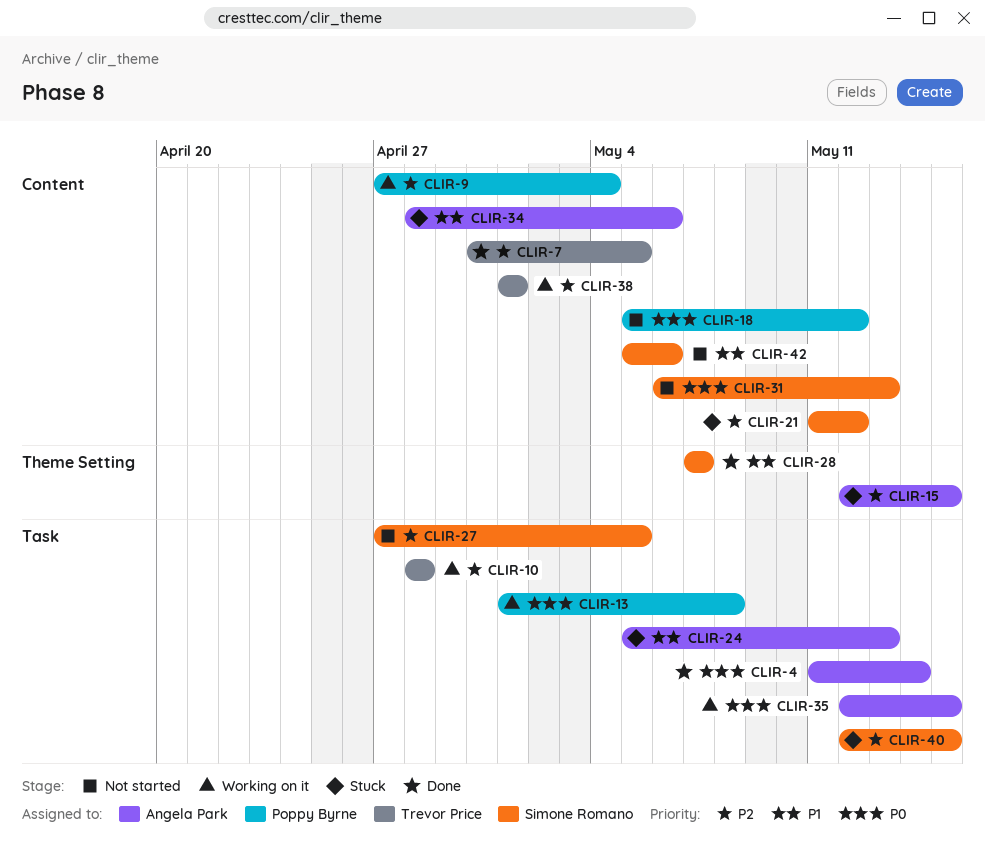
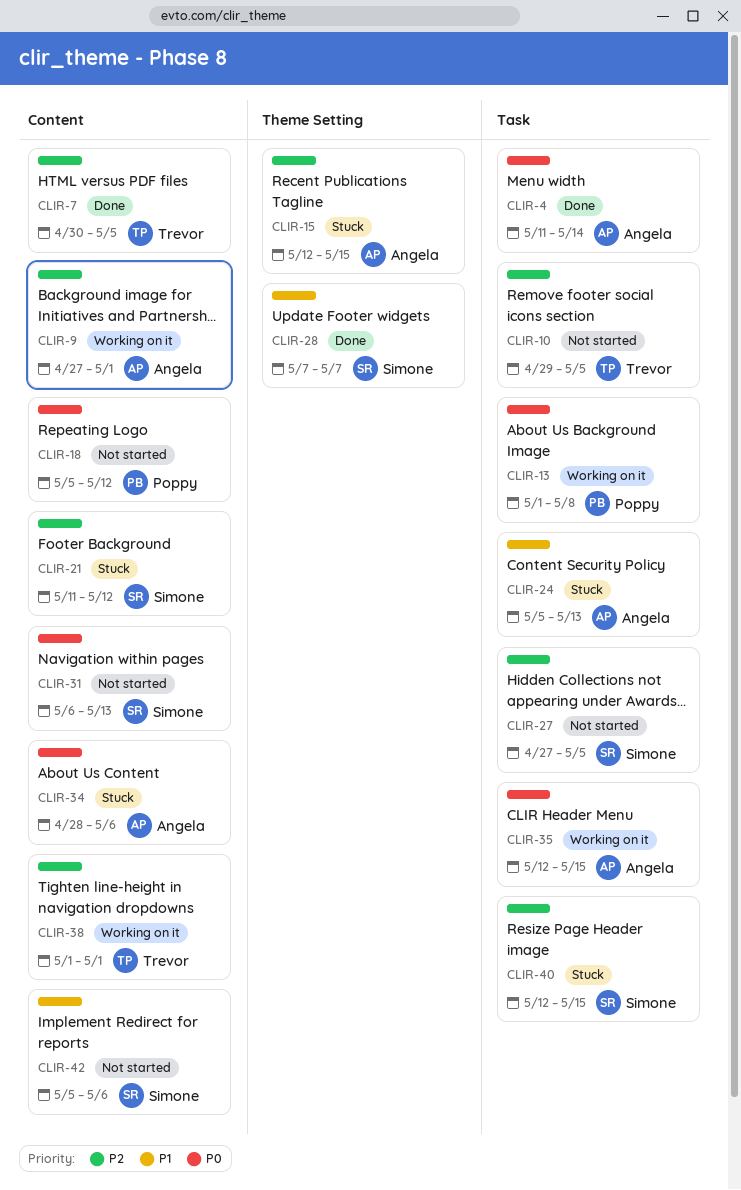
CLIR-9, owner: Poppy Byrne -> Angela Park
CLIR-9, due: May 4 -> May 1
CLIR-10, status: Working on it -> Not started
CLIR-10, start: Apr 28 -> Apr 29
CLIR-10, due: Apr 28 -> May 5
CLIR-34, priority: P1 -> P0

